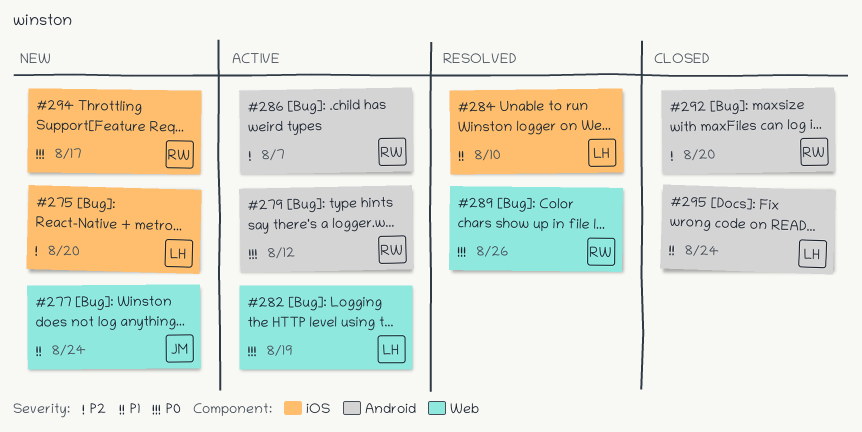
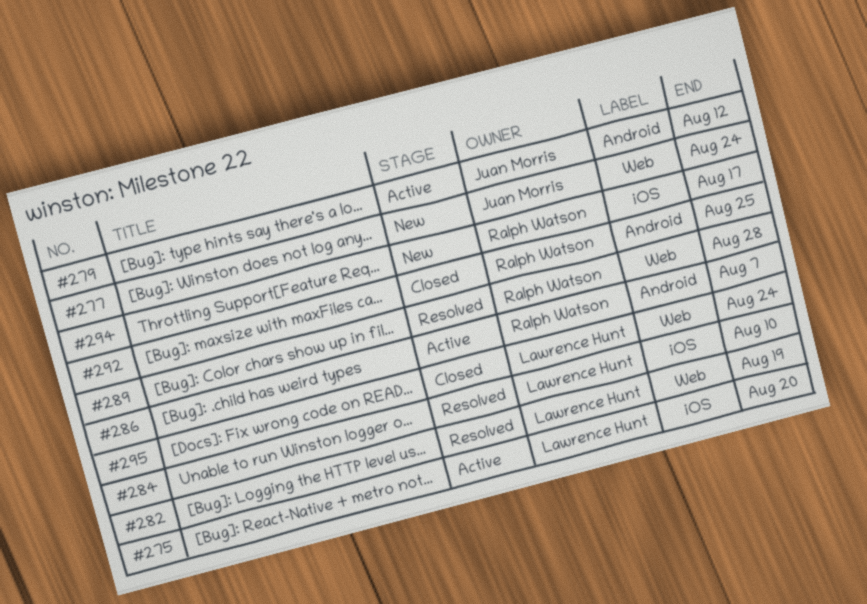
#275, status: New -> Active
#279, owner: Ralph Watson -> Juan Morris
#282, status: Active -> Resolved
#289, due: Aug 26 -> Aug 28
#292, due: Aug 20 -> Aug 25
#295, label: Android -> Web

